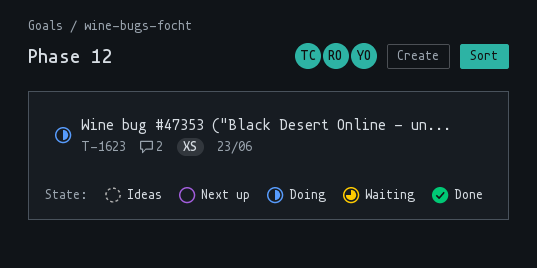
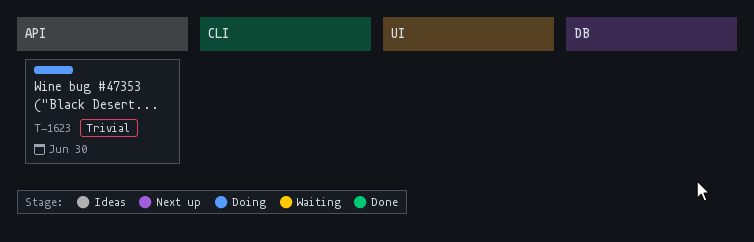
T-1623, due: Jun 23 -> Jun 30

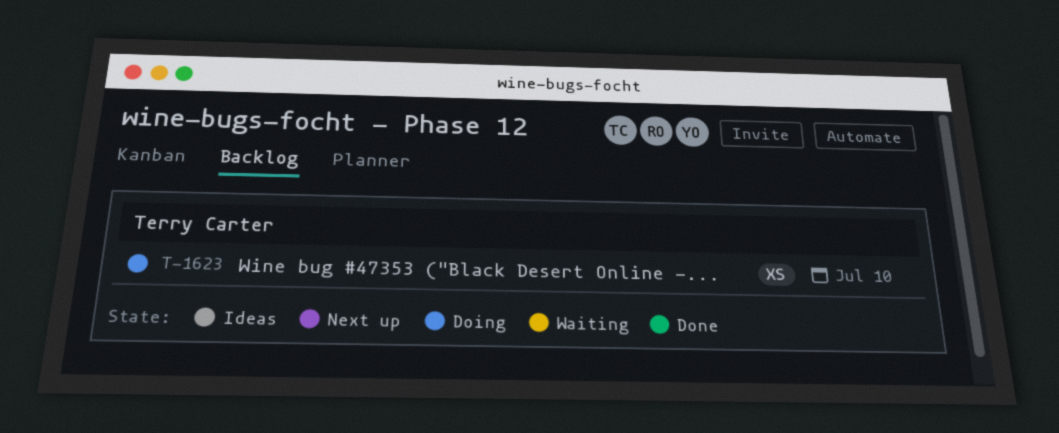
T-1623, due: Jun 30 -> Jul 10

